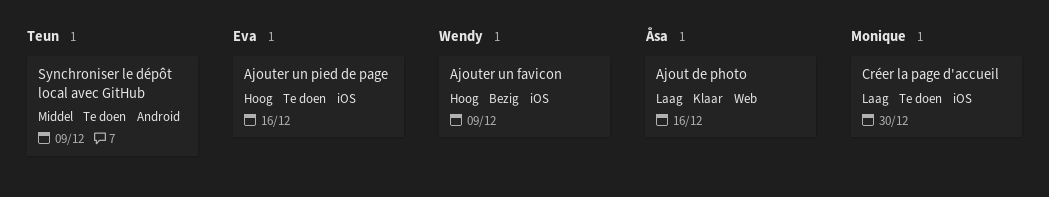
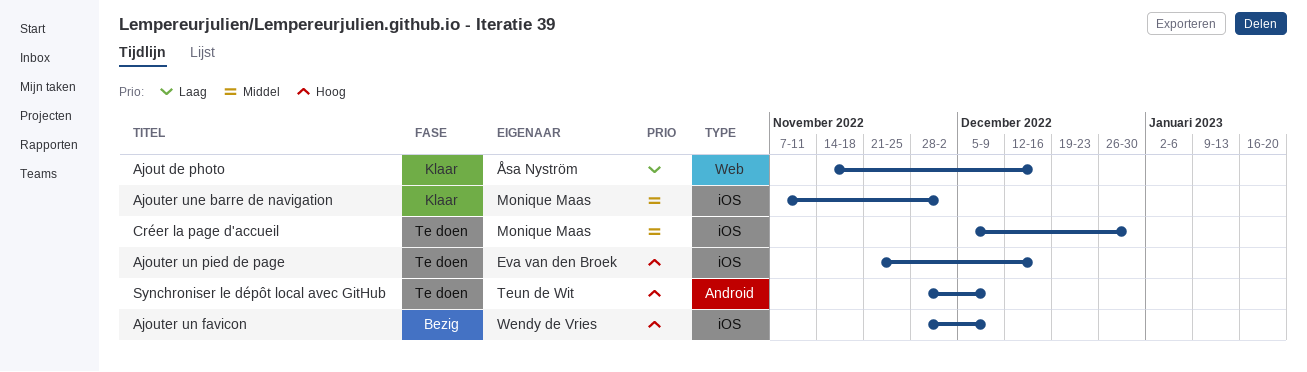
Ajouter une barre de navigation: none -> present
Créer la page d'accueil, priority: Laag -> Middel
Synchroniser le dépôt local avec GitHub, priority: Middel -> Hoog

